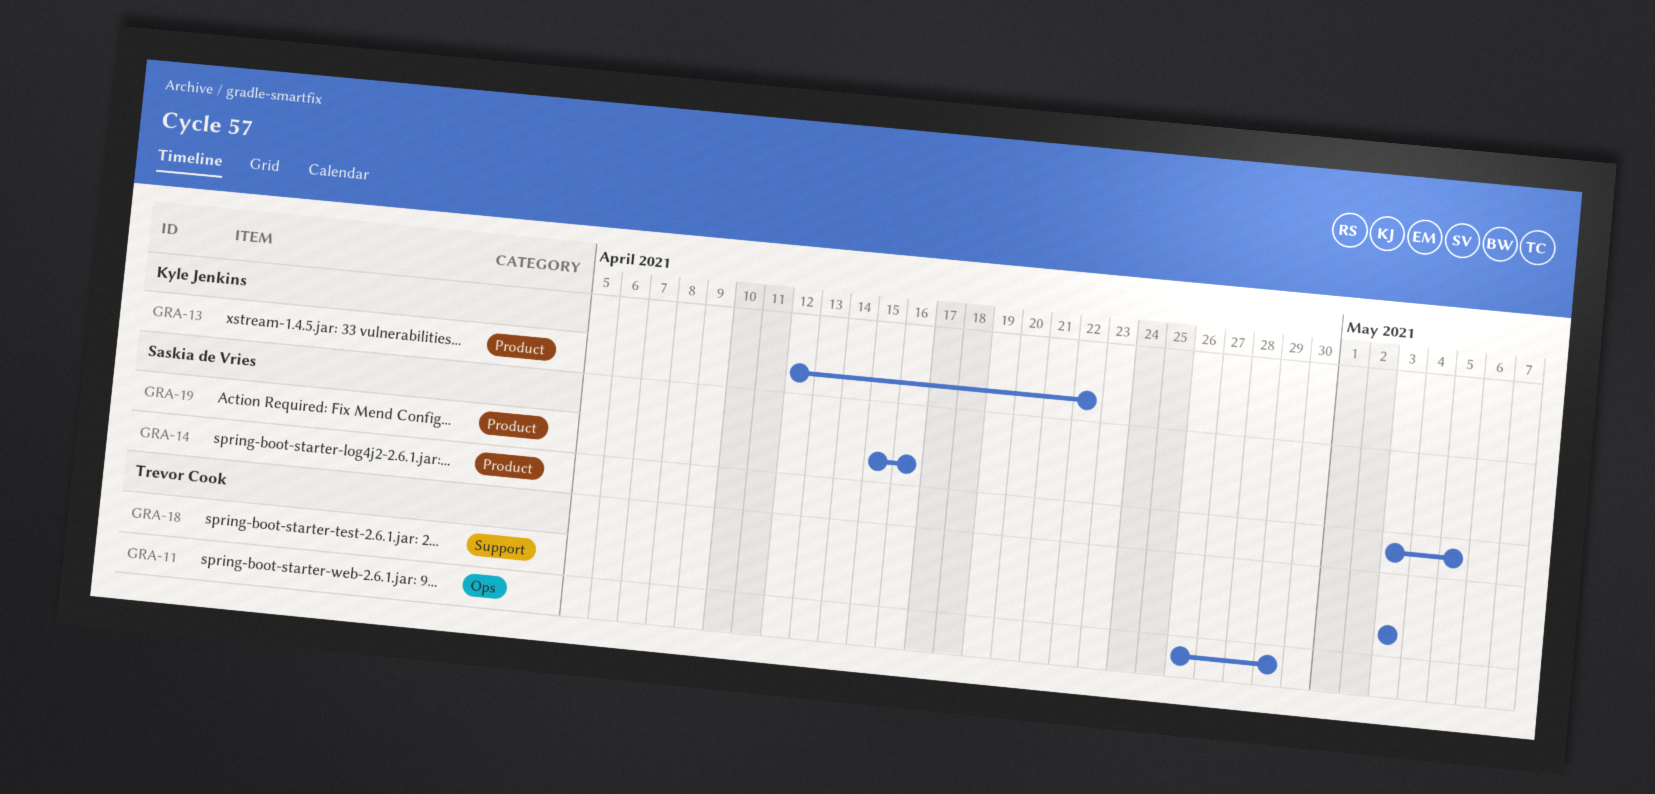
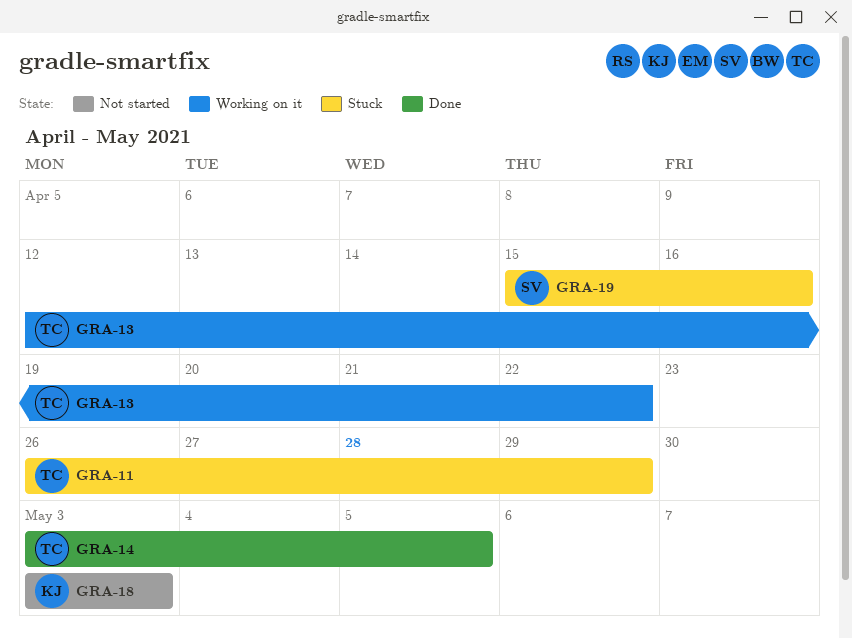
GRA-13, owner: Kyle Jenkins -> Trevor Cook
GRA-14, owner: Saskia de Vries -> Trevor Cook
GRA-18, owner: Trevor Cook -> Kyle Jenkins

